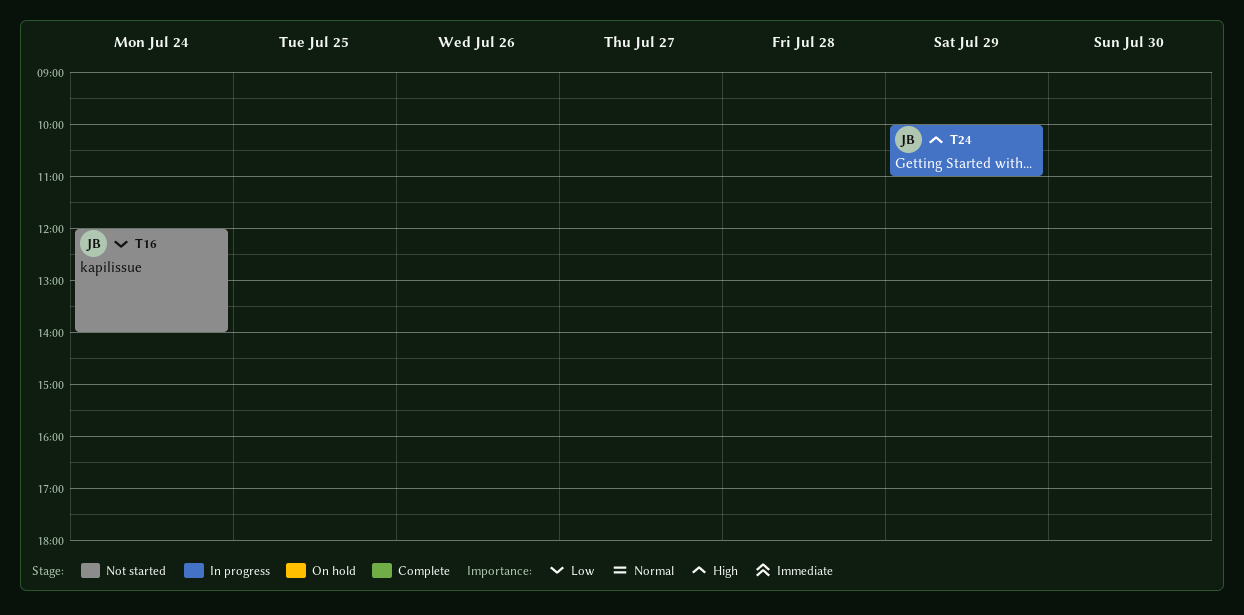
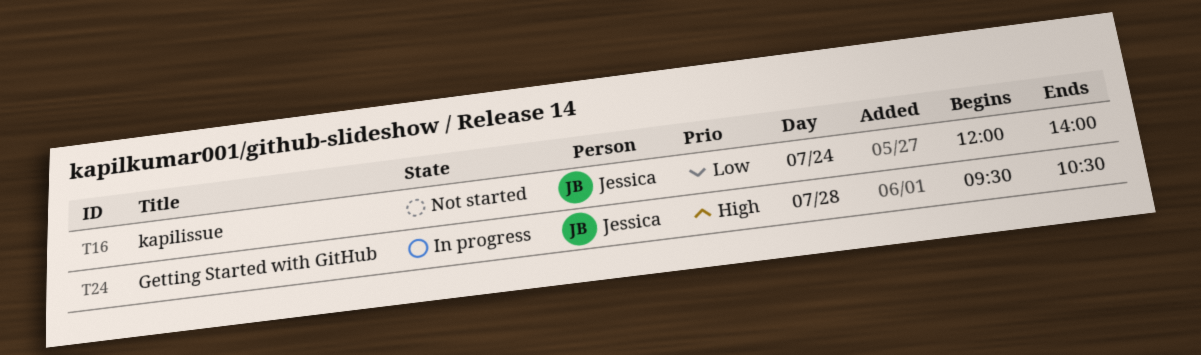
T24, day: Jul 29 -> Jul 28
T24, begins: 10:00 -> 09:30
T24, ends: 11:00 -> 10:30

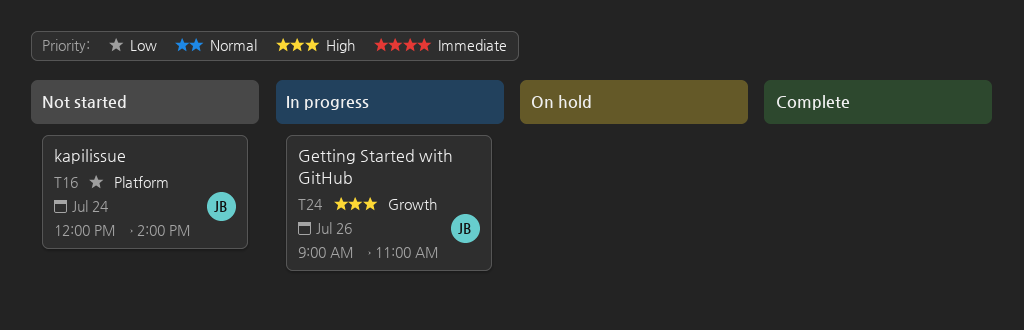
T24, day: Jul 28 -> Jul 26
T24, begins: 09:30 -> 09:00
T24, ends: 10:30 -> 11:00

